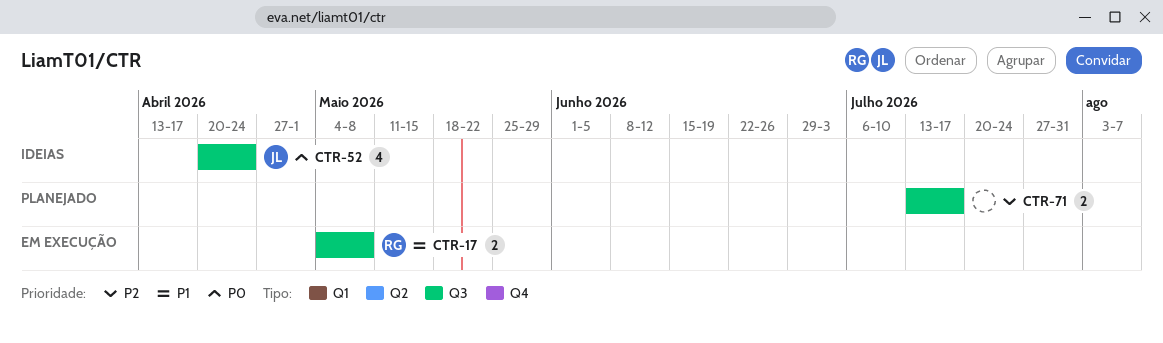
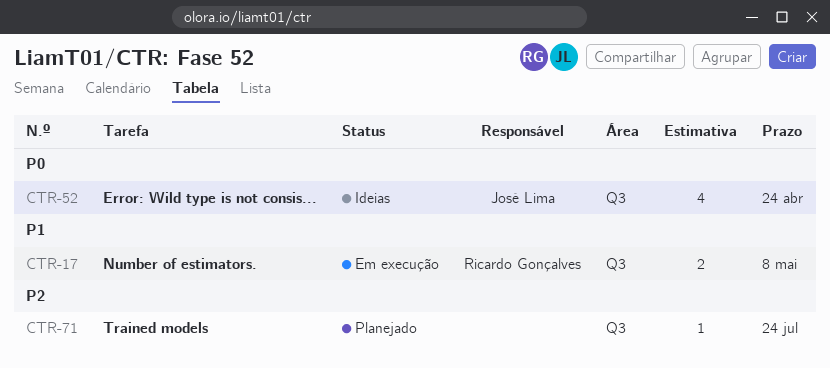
CTR-71, estimate: 2 -> 1
CTR-71, due: Jul 17 -> Jul 24

